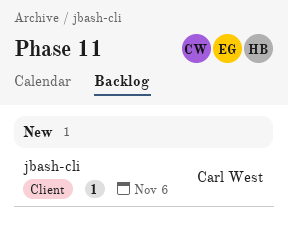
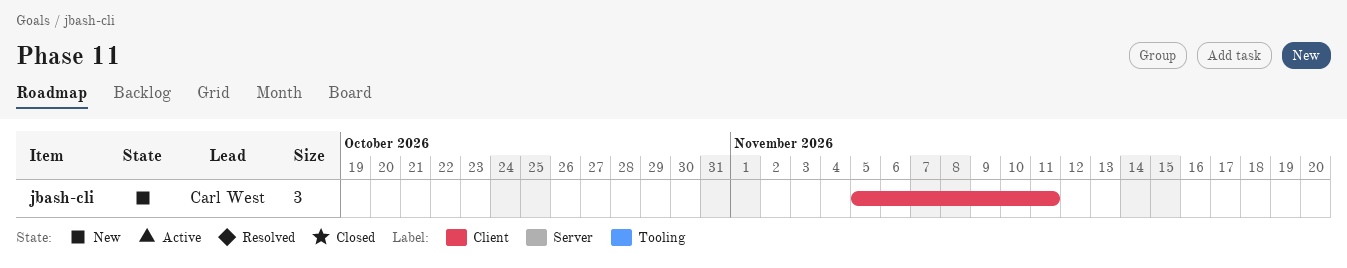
jbash-cli, estimate: 1 -> 3
jbash-cli, due: Nov 6 -> Nov 11

